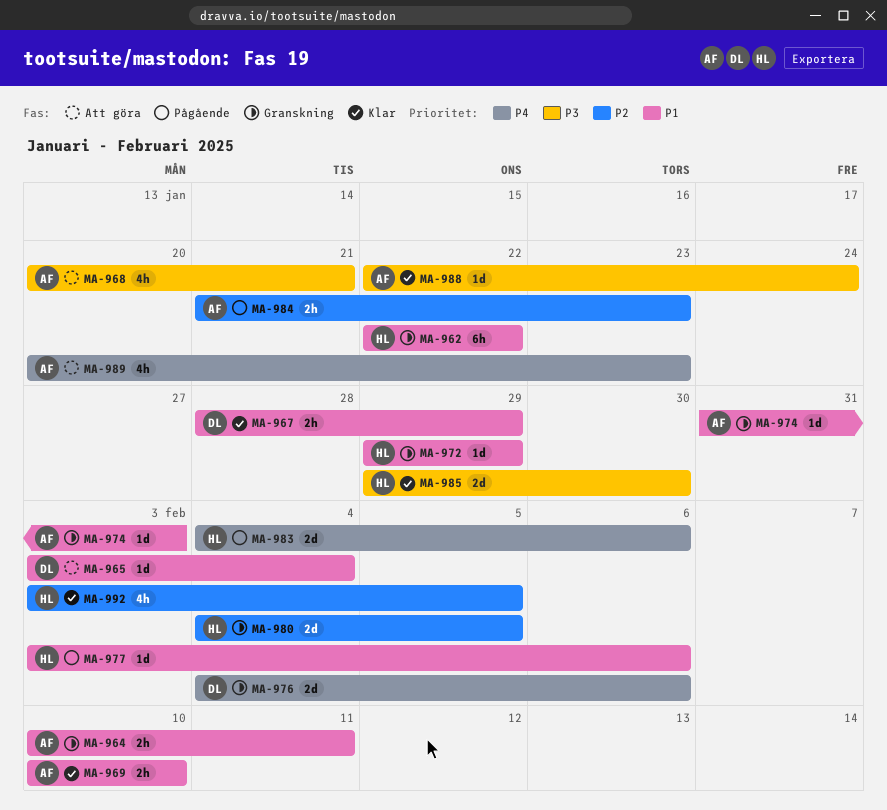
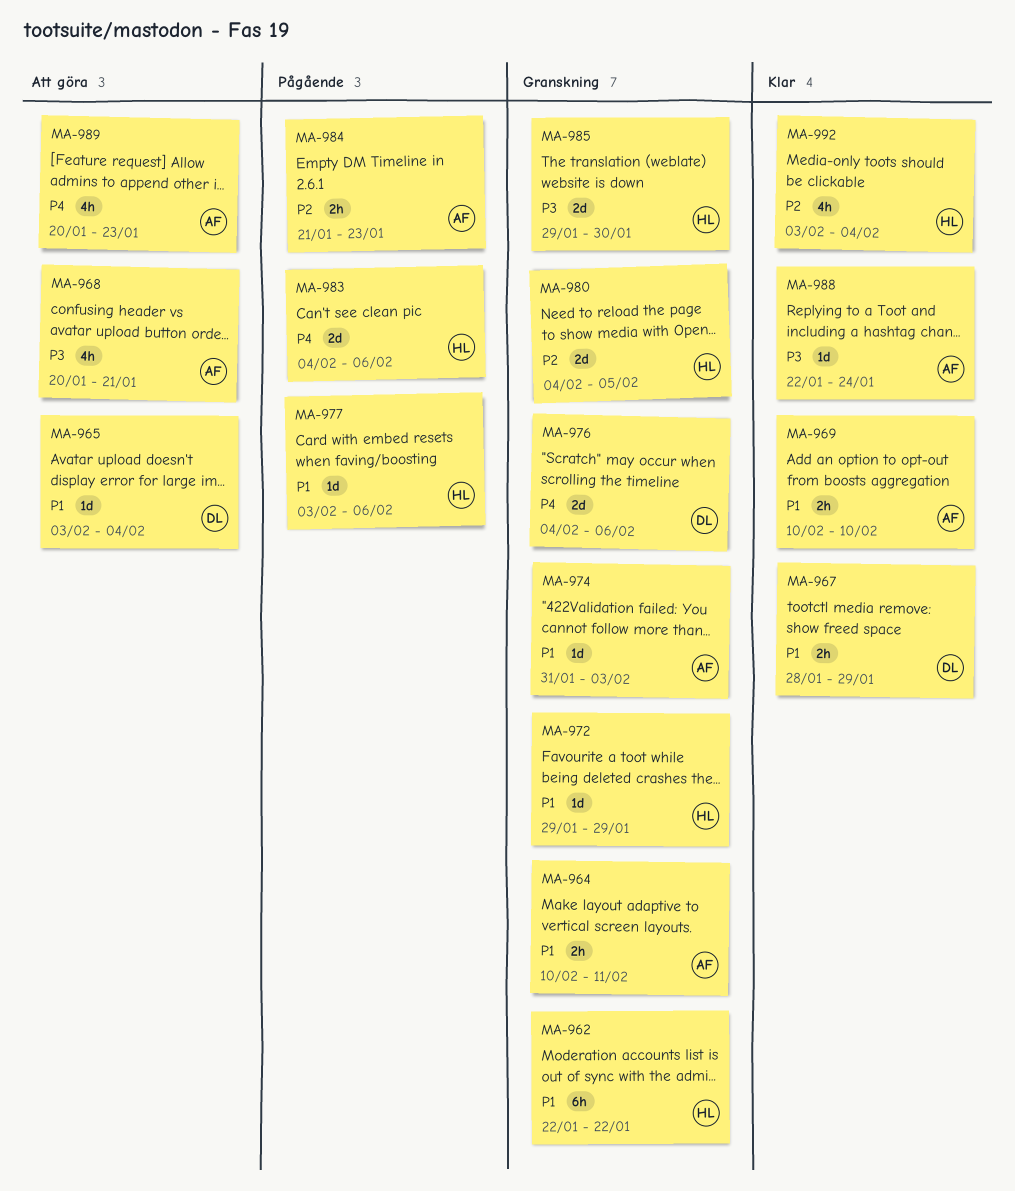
MA-985, status: Klar -> Granskning
MA-992, due: Feb 5 -> Feb 4

